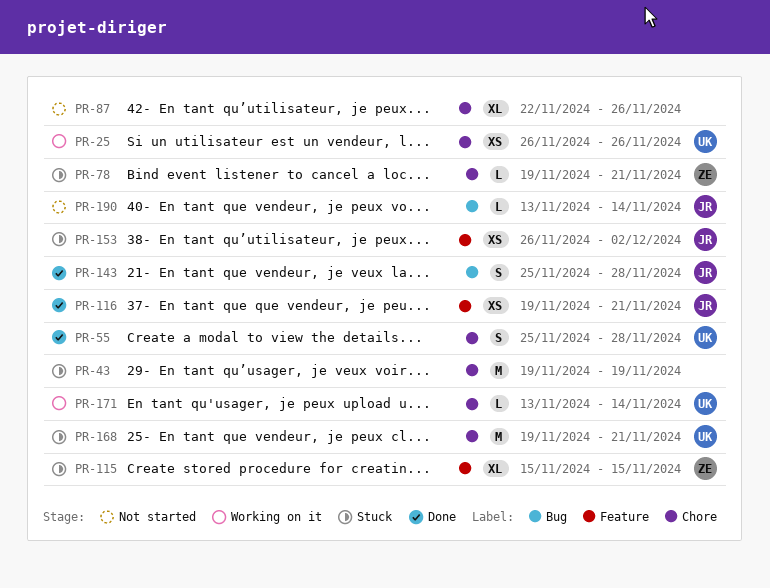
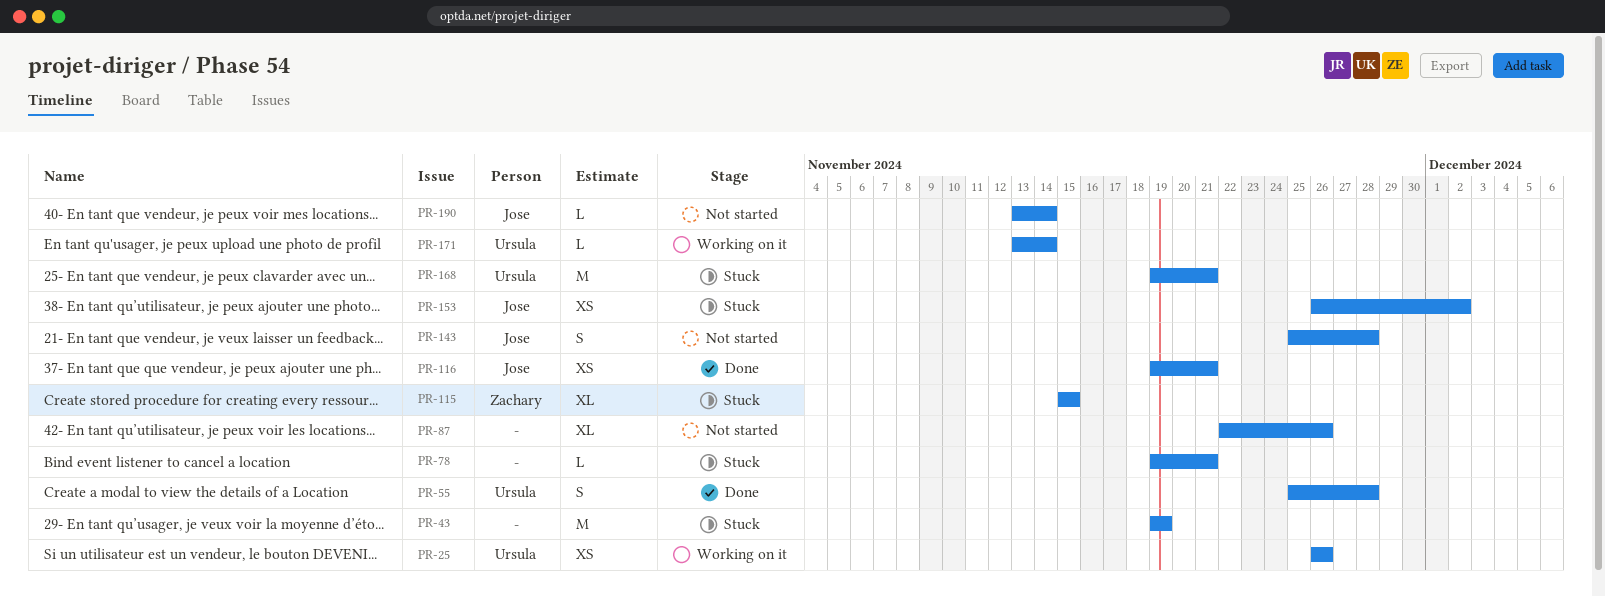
PR-78, owner: Zachary -> none
PR-143, status: Done -> Not started

